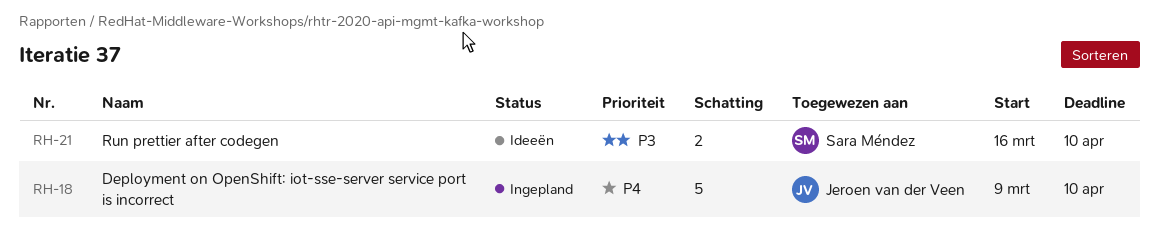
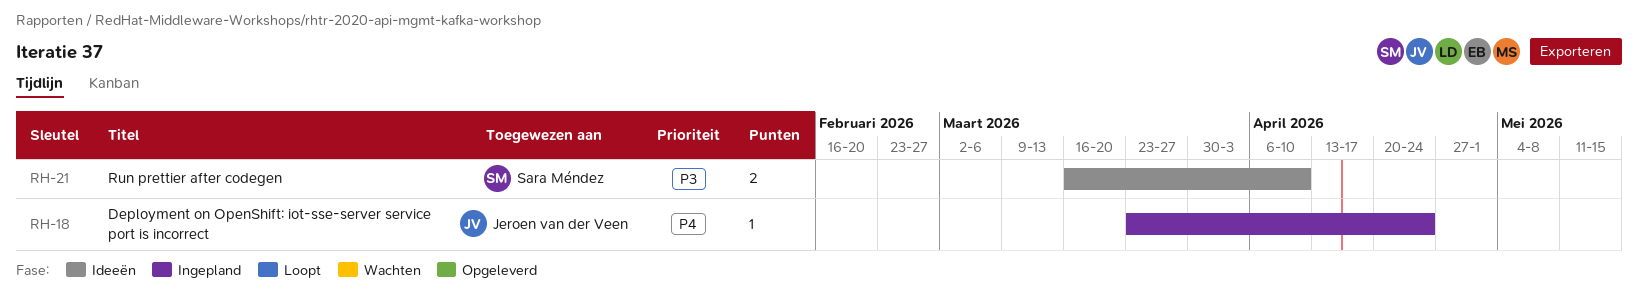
RH-18, estimate: 5 -> 1
RH-18, start: Mar 9 -> Mar 23
RH-18, due: Apr 10 -> Apr 24

